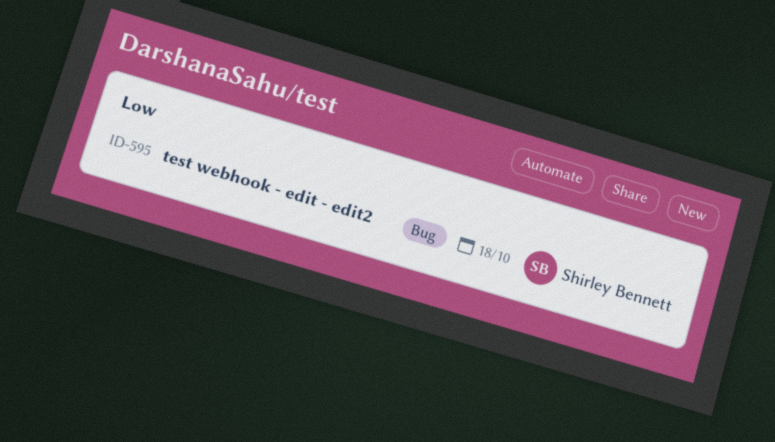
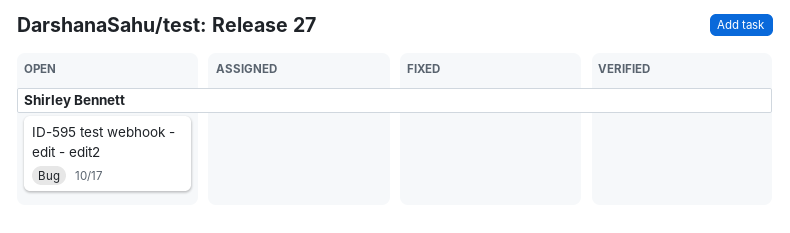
ID-595, due: Oct 18 -> Oct 17

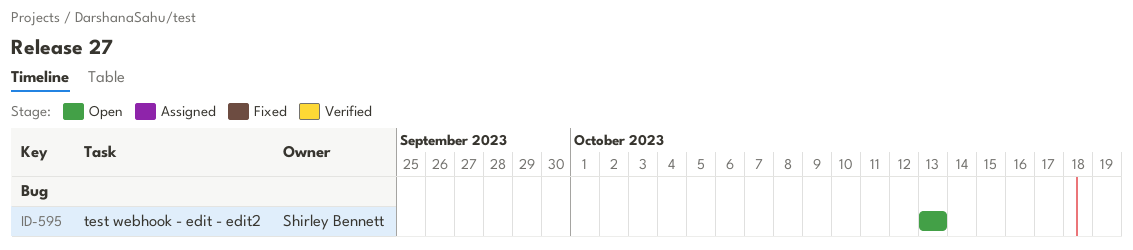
ID-595, due: Oct 17 -> Oct 13

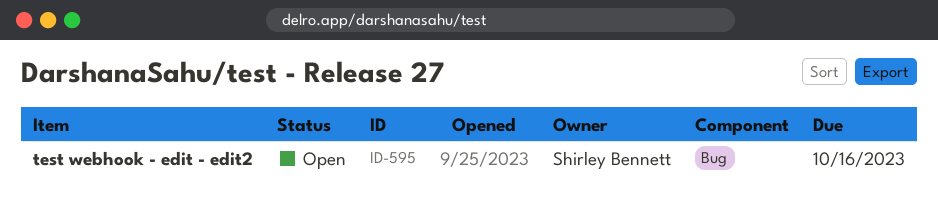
ID-595, due: Oct 13 -> Oct 16

